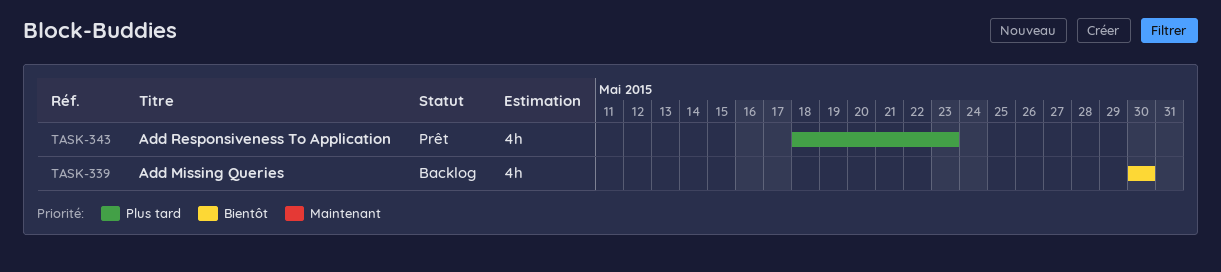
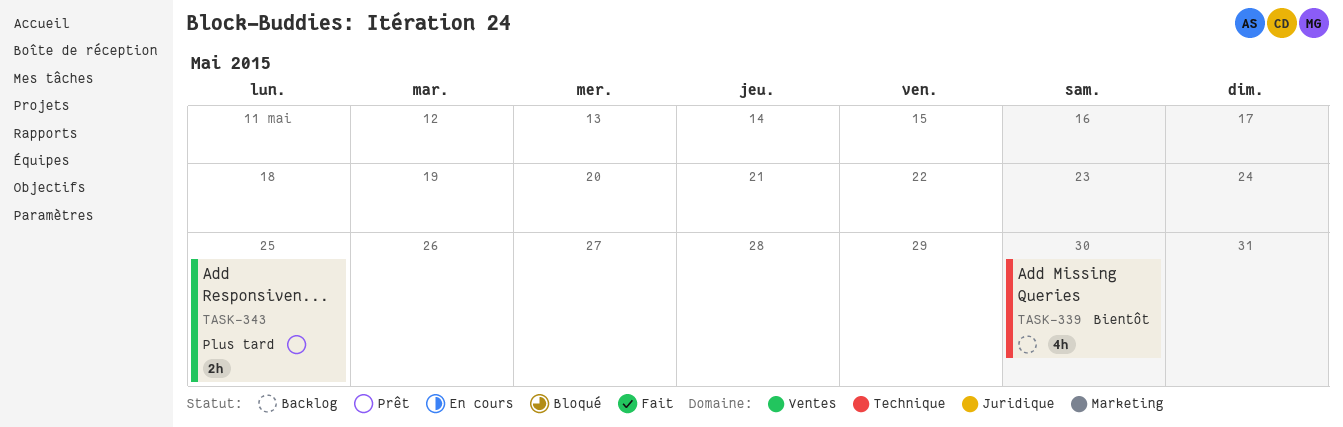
TASK-343, estimate: 4h -> 2h
TASK-343, due: May 23 -> May 25

